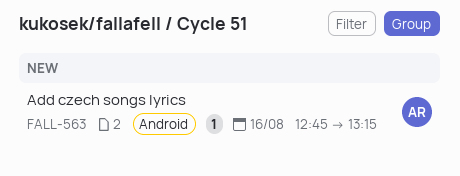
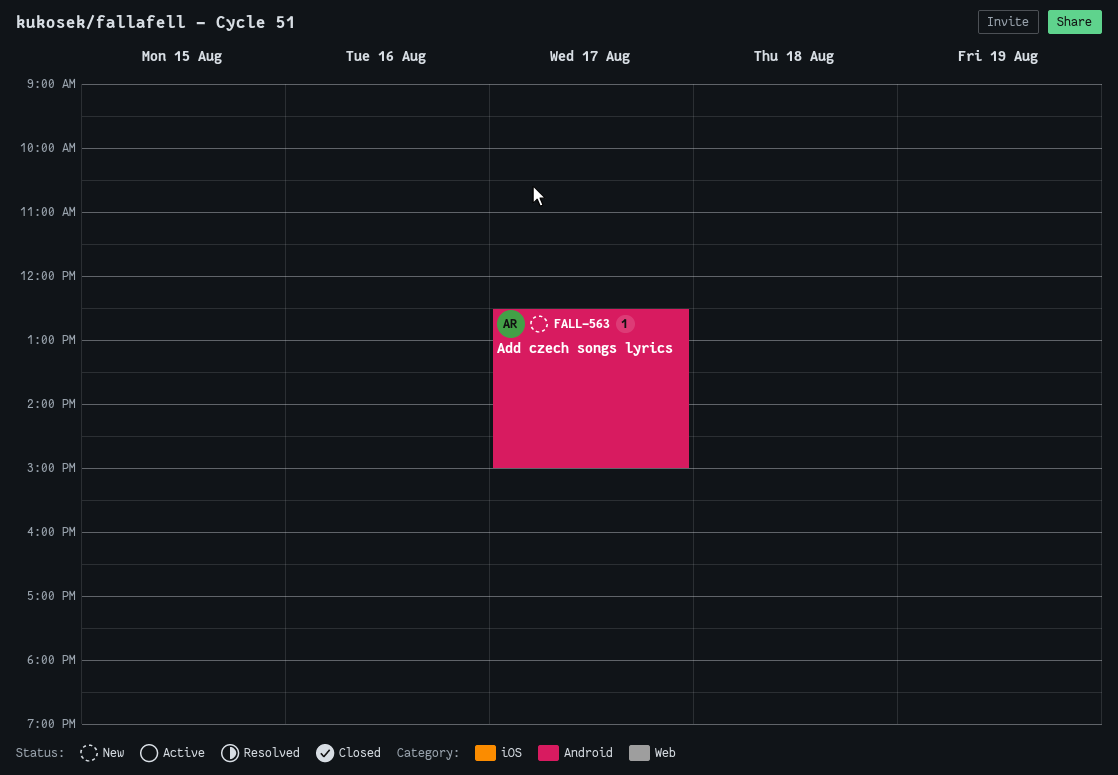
FALL-563, day: Aug 16 -> Aug 17
FALL-563, begins: 12:45 -> 12:30
FALL-563, ends: 13:15 -> 15:00

